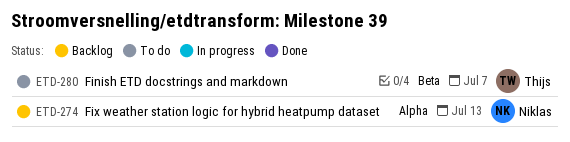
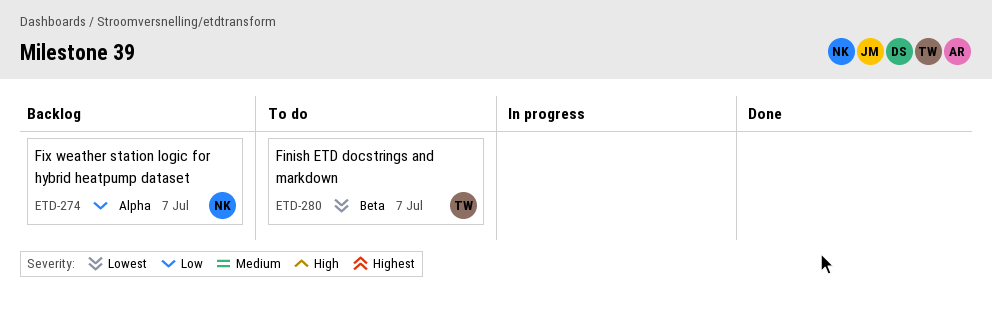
ETD-274, due: Jul 13 -> Jul 7

